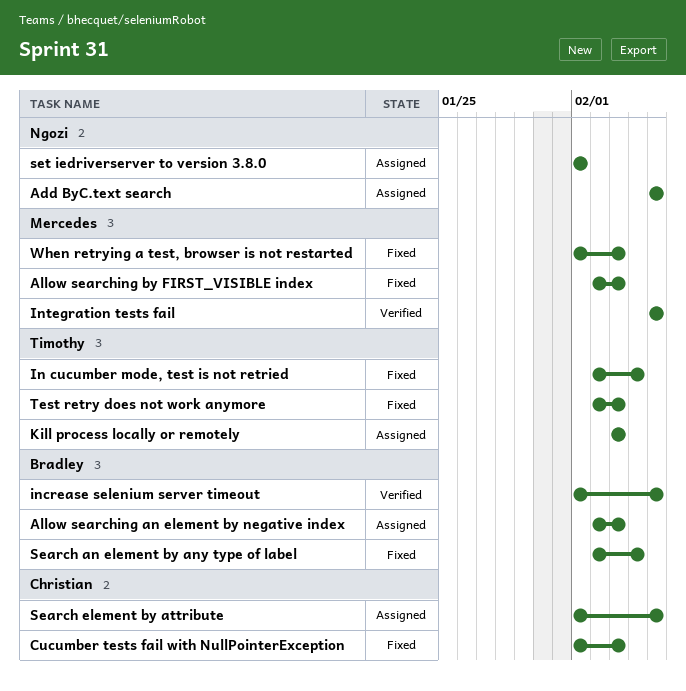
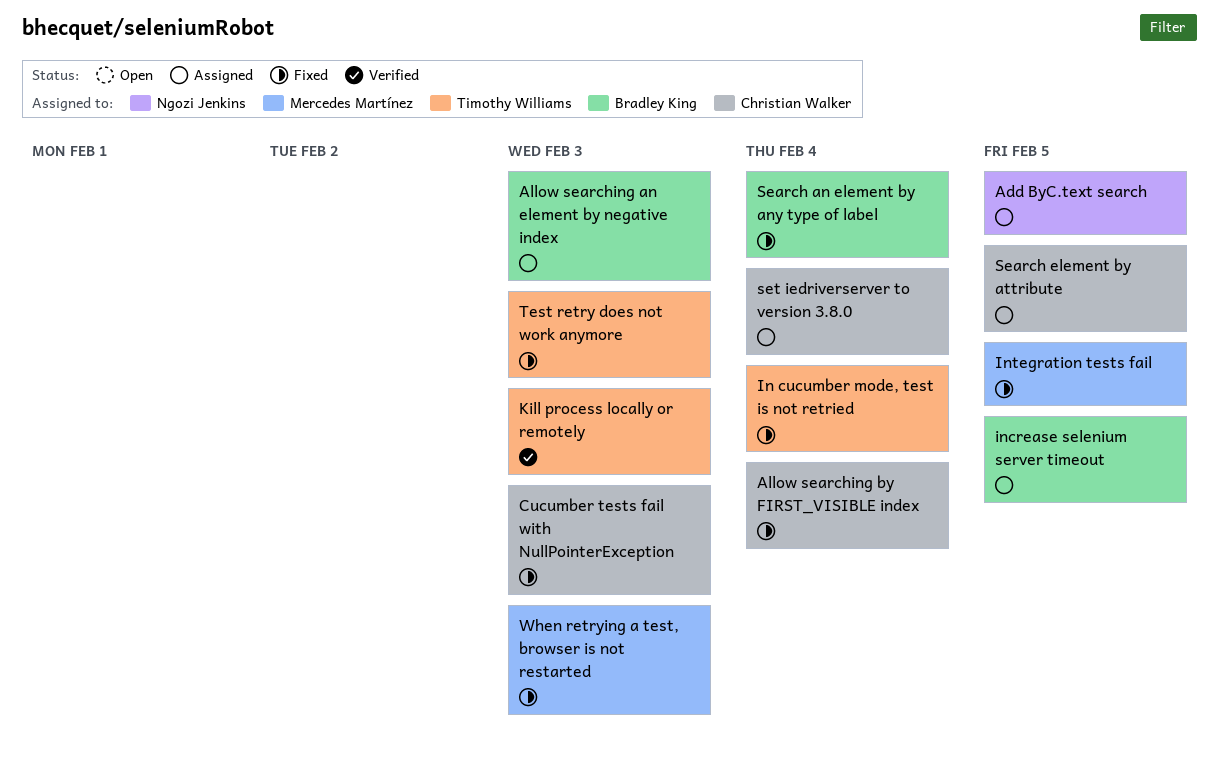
Allow searching by FIRST_VISIBLE index, owner: Mercedes Martínez -> Christian Walker
Allow searching by FIRST_VISIBLE index, due: Feb 3 -> Feb 4
increase selenium server timeout, status: Verified -> Assigned
Integration tests fail, status: Verified -> Fixed
Kill process locally or remotely, status: Assigned -> Verified
set iedriverserver to version 3.8.0, owner: Ngozi Jenkins -> Christian Walker
set iedriverserver to version 3.8.0, due: Feb 1 -> Feb 4

